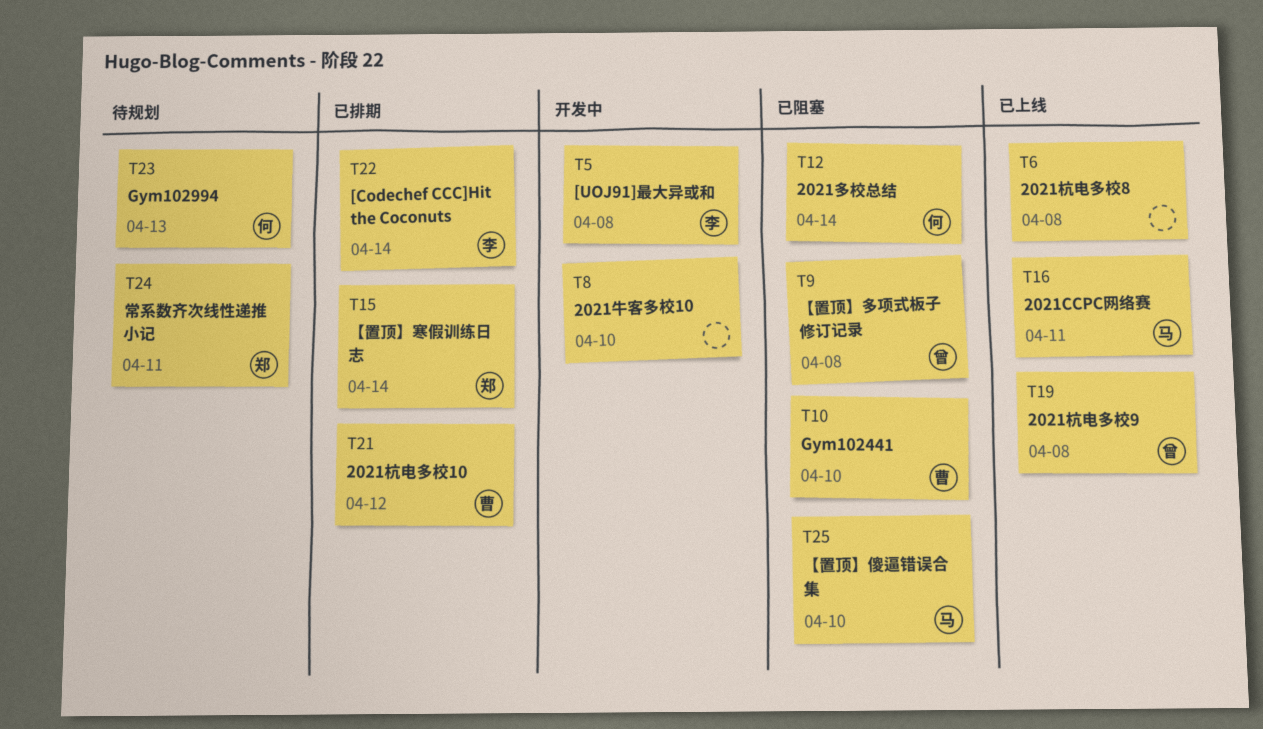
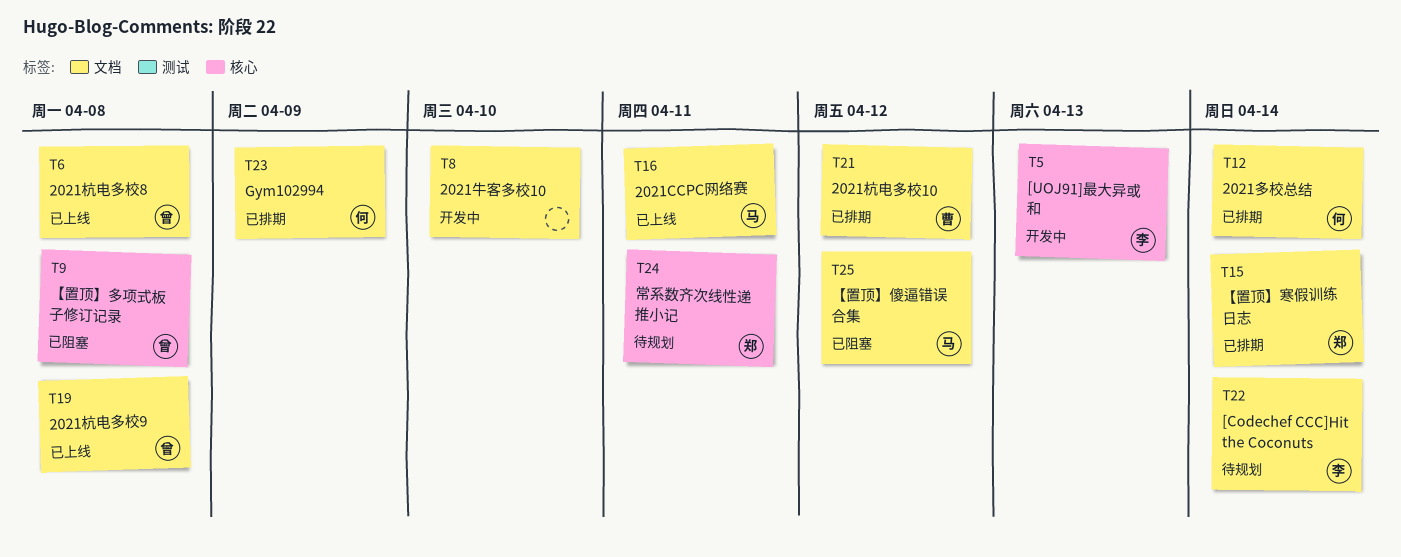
T5, due: Apr 8 -> Apr 13
T6, owner: none -> 曾
T10: present -> none
T12, status: 已阻塞 -> 已排期
T22, status: 已排期 -> 待规划
T23, status: 待规划 -> 已排期
T23, due: Apr 13 -> Apr 9
T25, due: Apr 10 -> Apr 12

